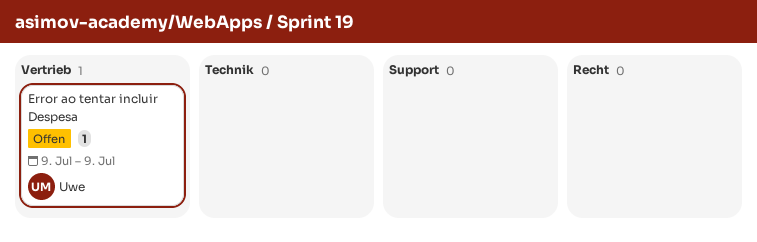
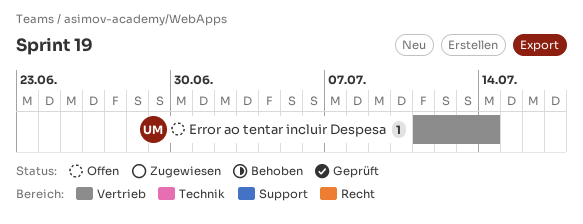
Error ao tentar incluir Despesa, start: Jul 9 -> Jul 11
Error ao tentar incluir Despesa, due: Jul 9 -> Jul 14

